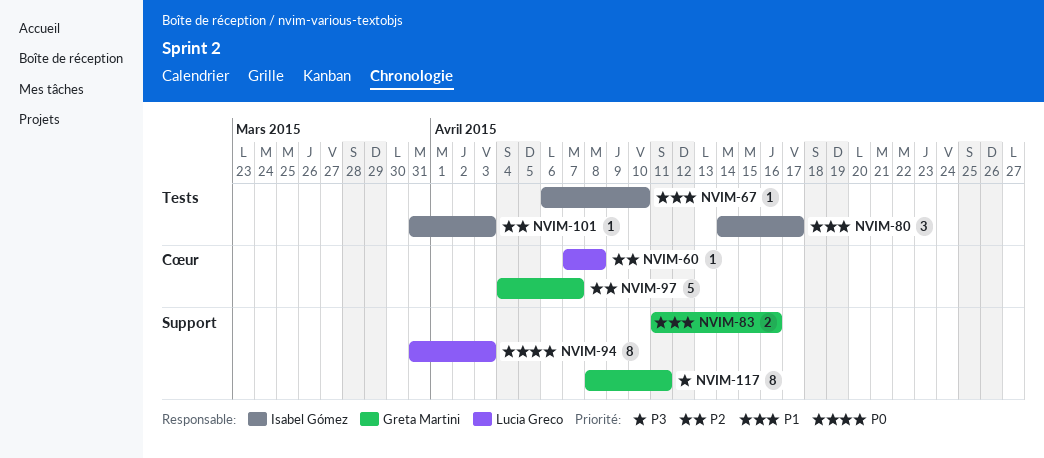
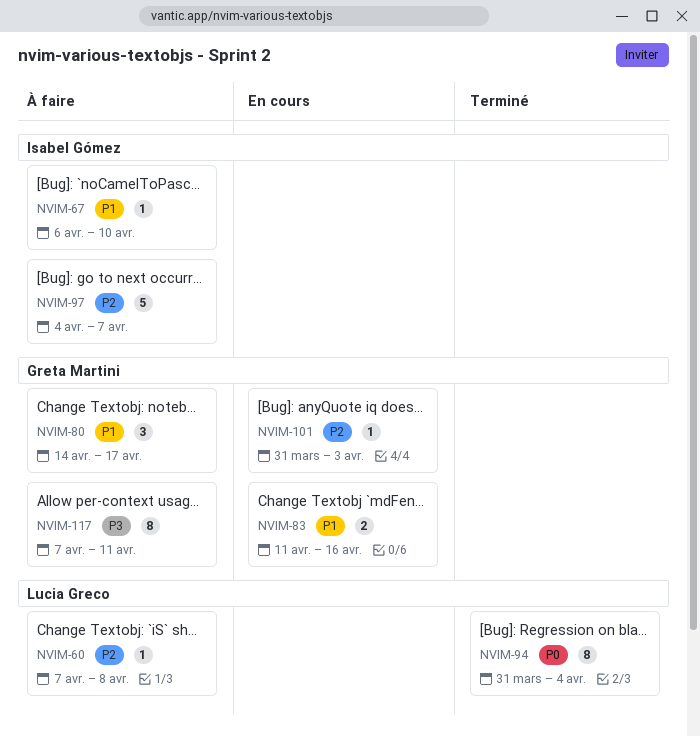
NVIM-80, owner: Isabel Gómez -> Greta Martini
NVIM-94, due: Apr 3 -> Apr 4
NVIM-97, owner: Greta Martini -> Isabel Gómez
NVIM-101, owner: Isabel Gómez -> Greta Martini
NVIM-117, start: Apr 8 -> Apr 7

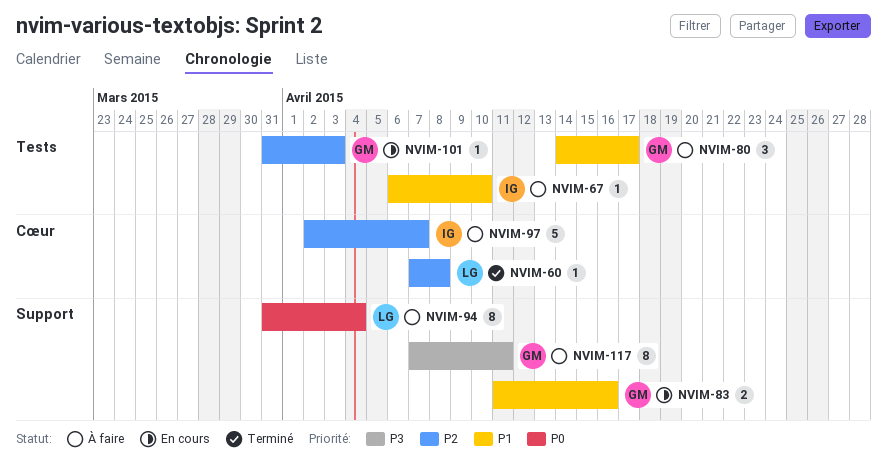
NVIM-60, status: À faire -> Terminé
NVIM-94, status: Terminé -> À faire
NVIM-97, start: Apr 4 -> Apr 2

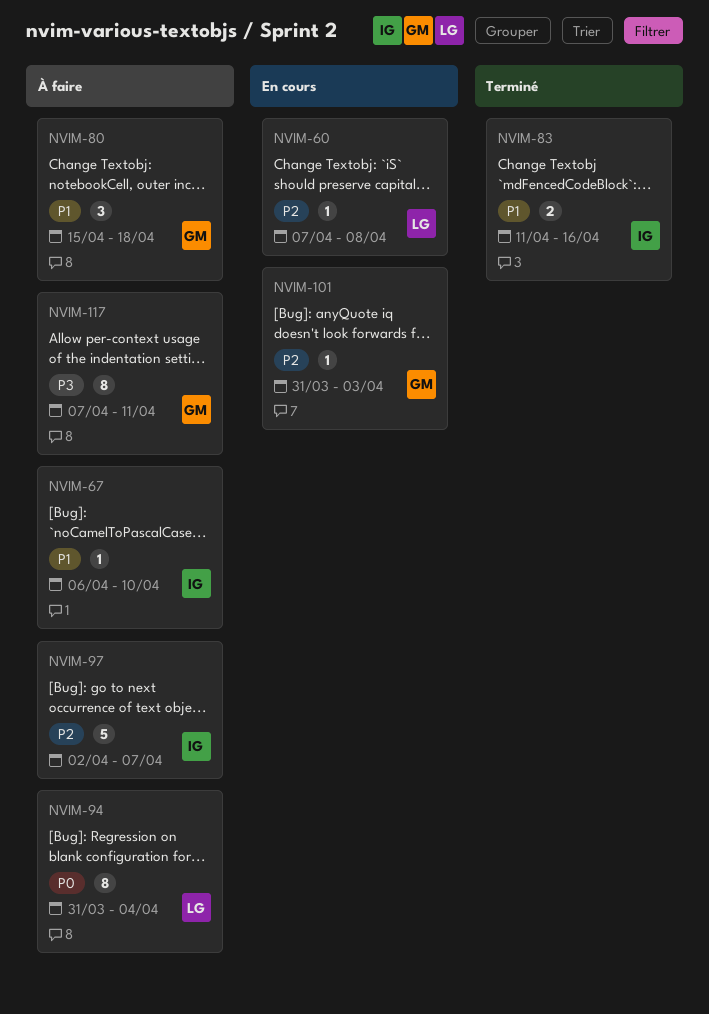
NVIM-60, status: Terminé -> En cours
NVIM-80, start: Apr 14 -> Apr 15
NVIM-80, due: Apr 17 -> Apr 18
NVIM-83, status: En cours -> Terminé
NVIM-83, owner: GM -> IG

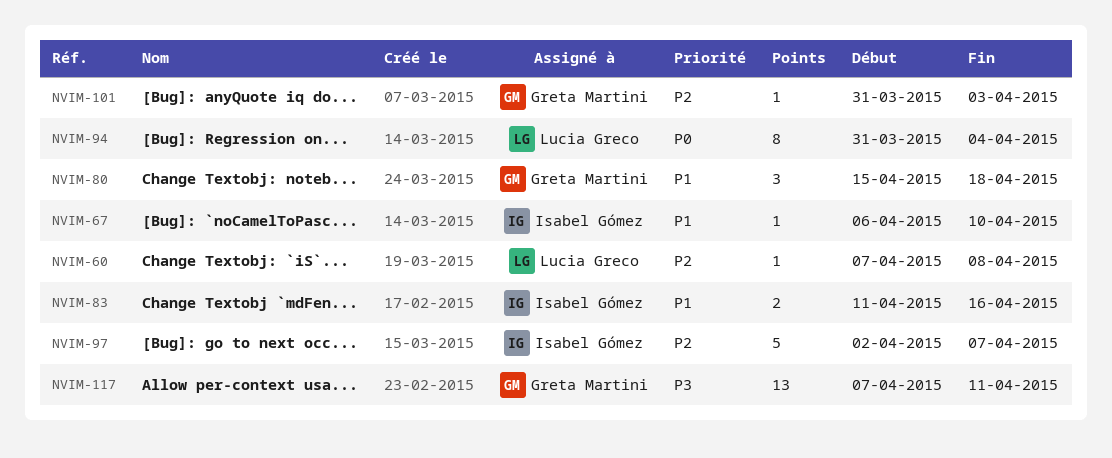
NVIM-117, estimate: 8 -> 13

